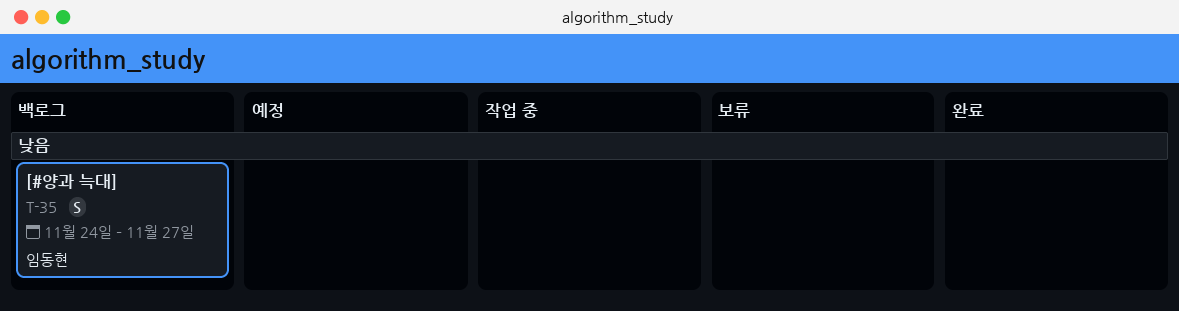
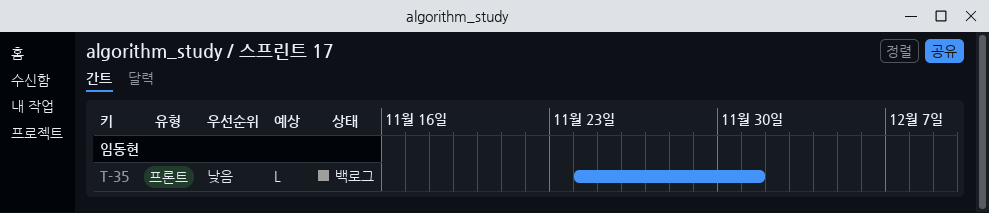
T-35, estimate: S -> L
T-35, due: Nov 27 -> Dec 1

